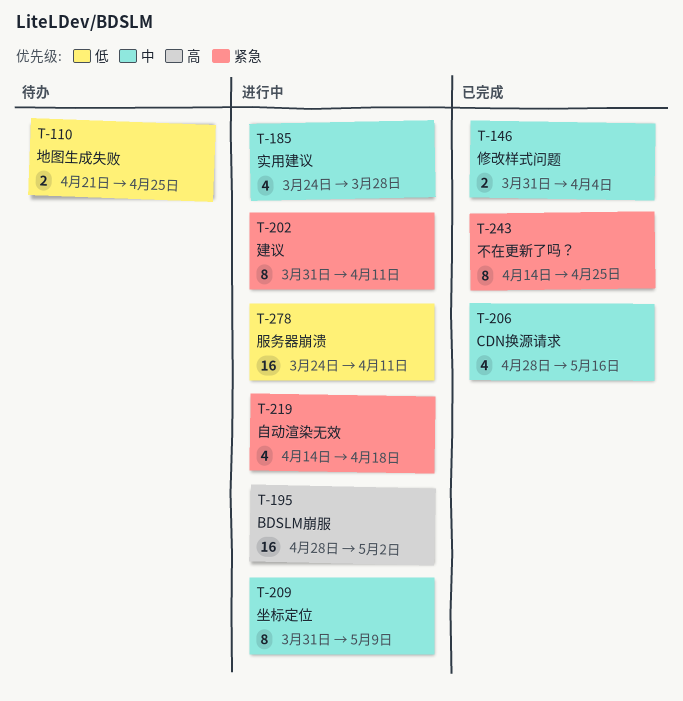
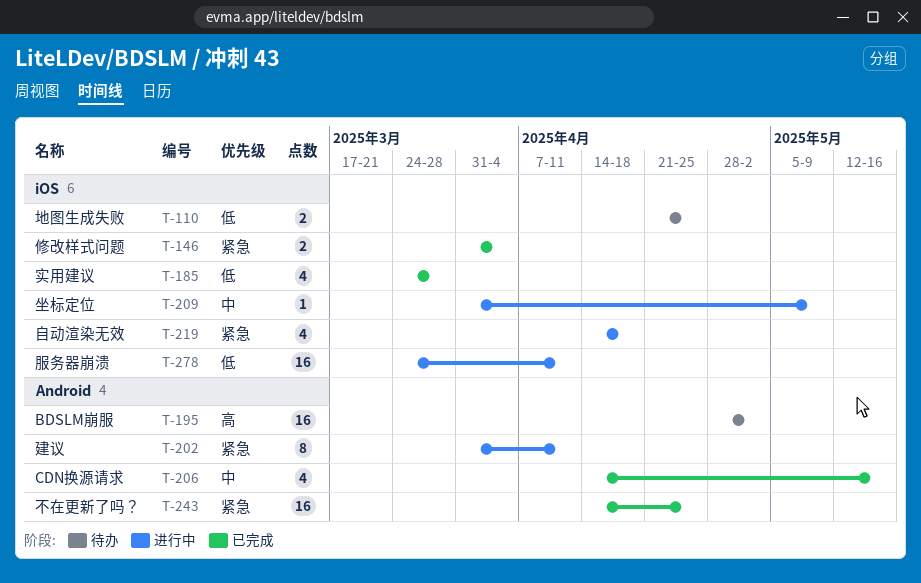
T-146, priority: 中 -> 紧急
T-185, status: 进行中 -> 已完成
T-185, priority: 中 -> 低
T-195, status: 进行中 -> 待办
T-206, start: Apr 28 -> Apr 14
T-209, estimate: 8 -> 1
T-243, estimate: 8 -> 16

